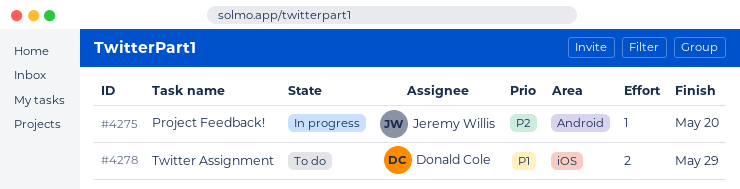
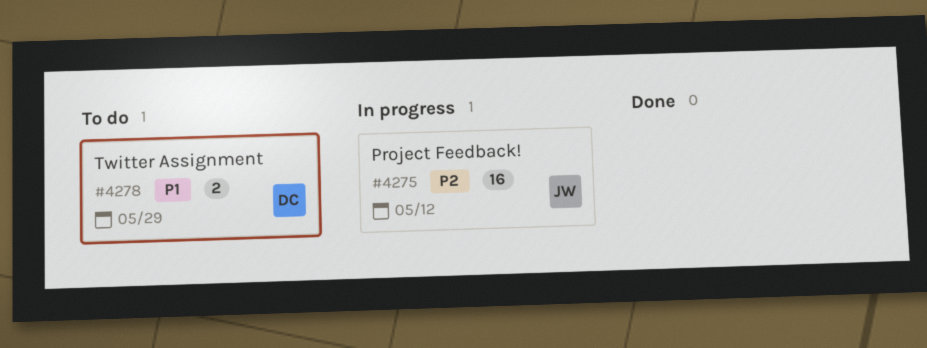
#4275, estimate: 1 -> 16
#4275, due: May 20 -> May 12

